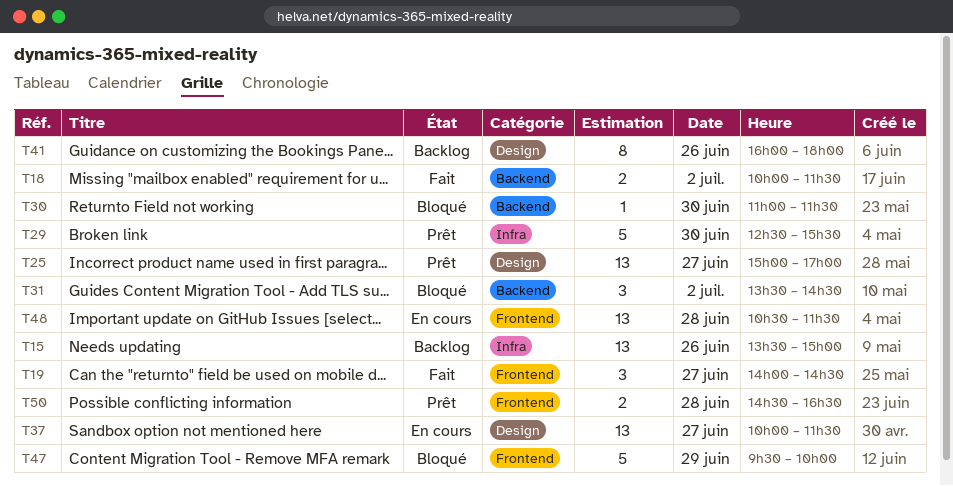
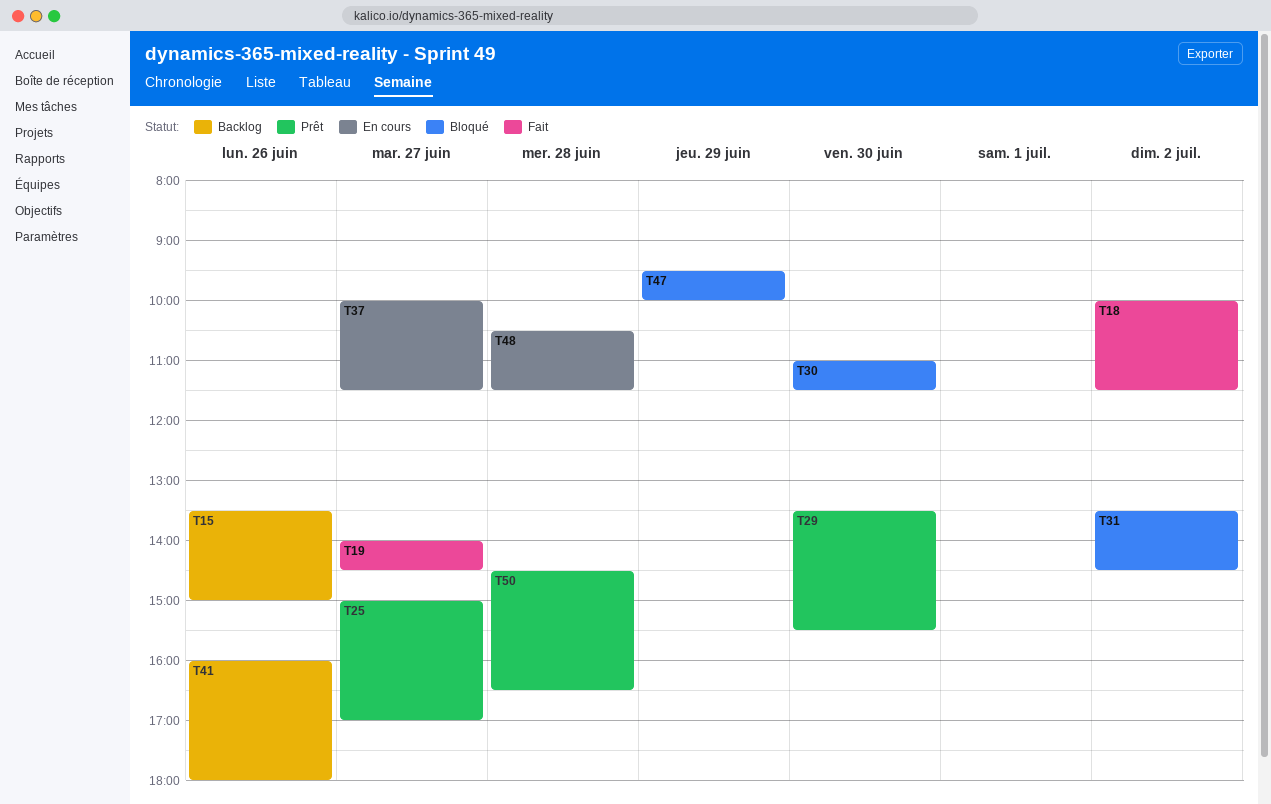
T29, begins: 12:30 -> 13:30

